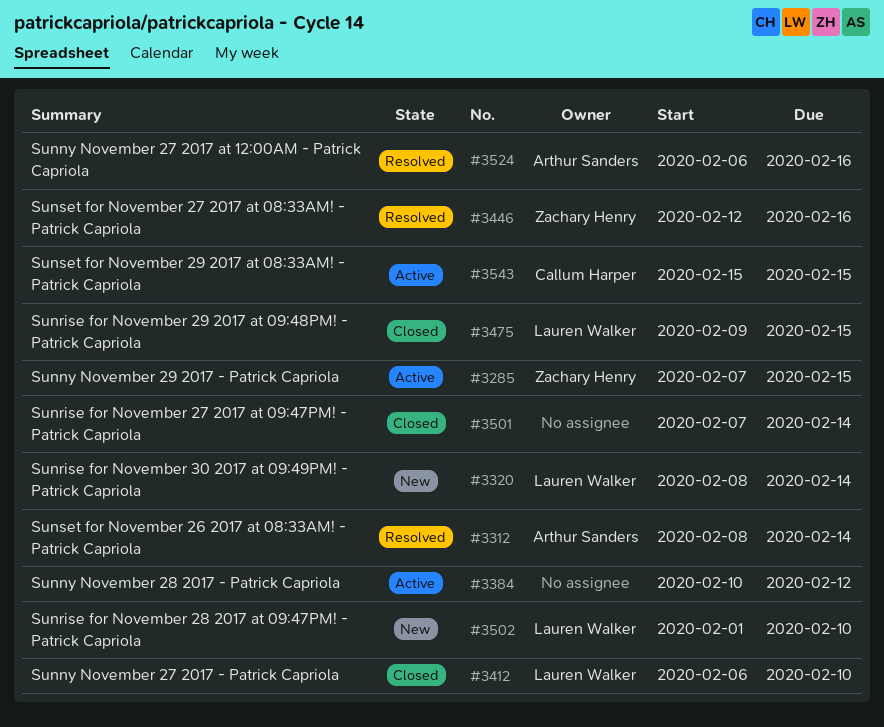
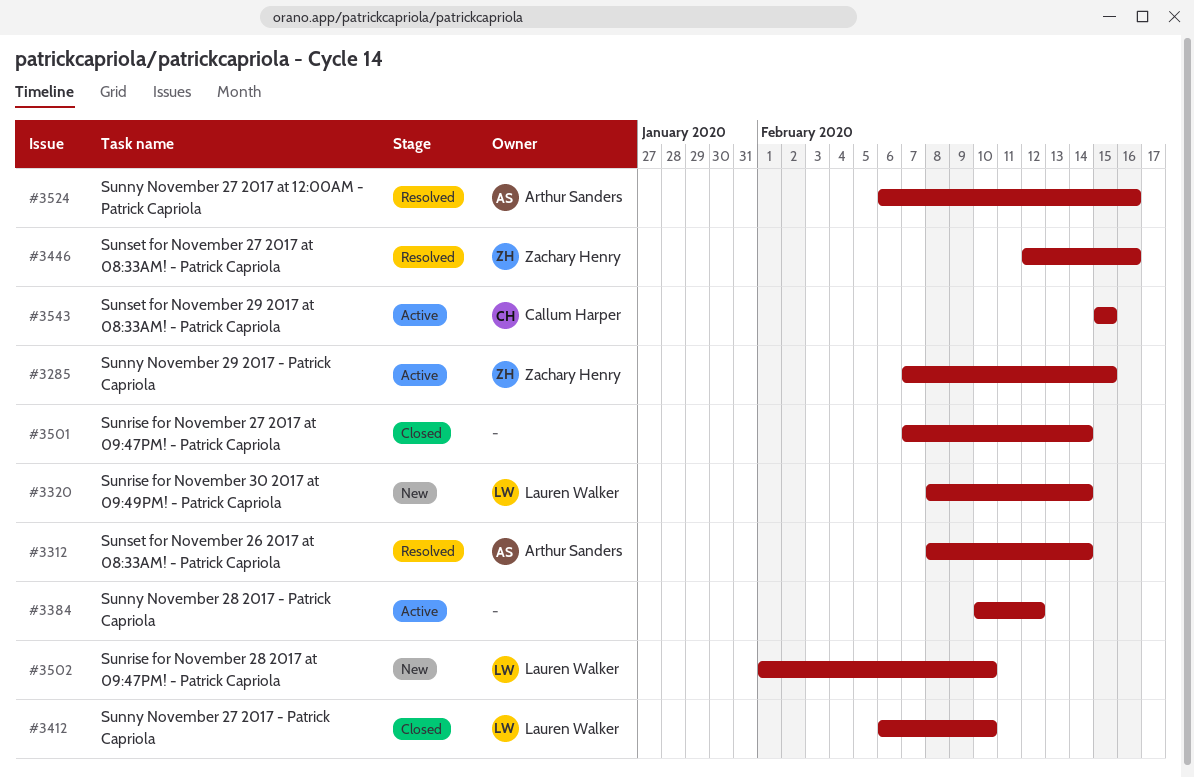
#3475: present -> none

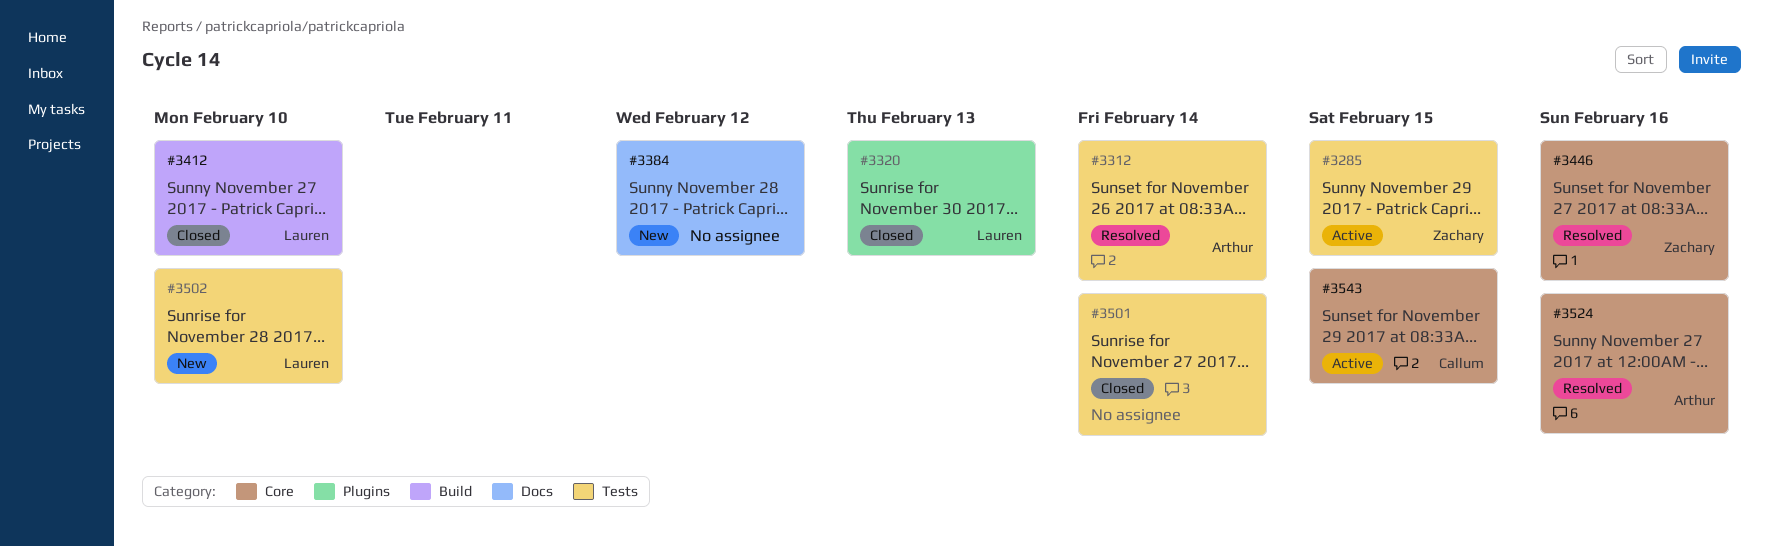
#3320, status: New -> Closed
#3320, due: Feb 14 -> Feb 13
#3384, status: Active -> New

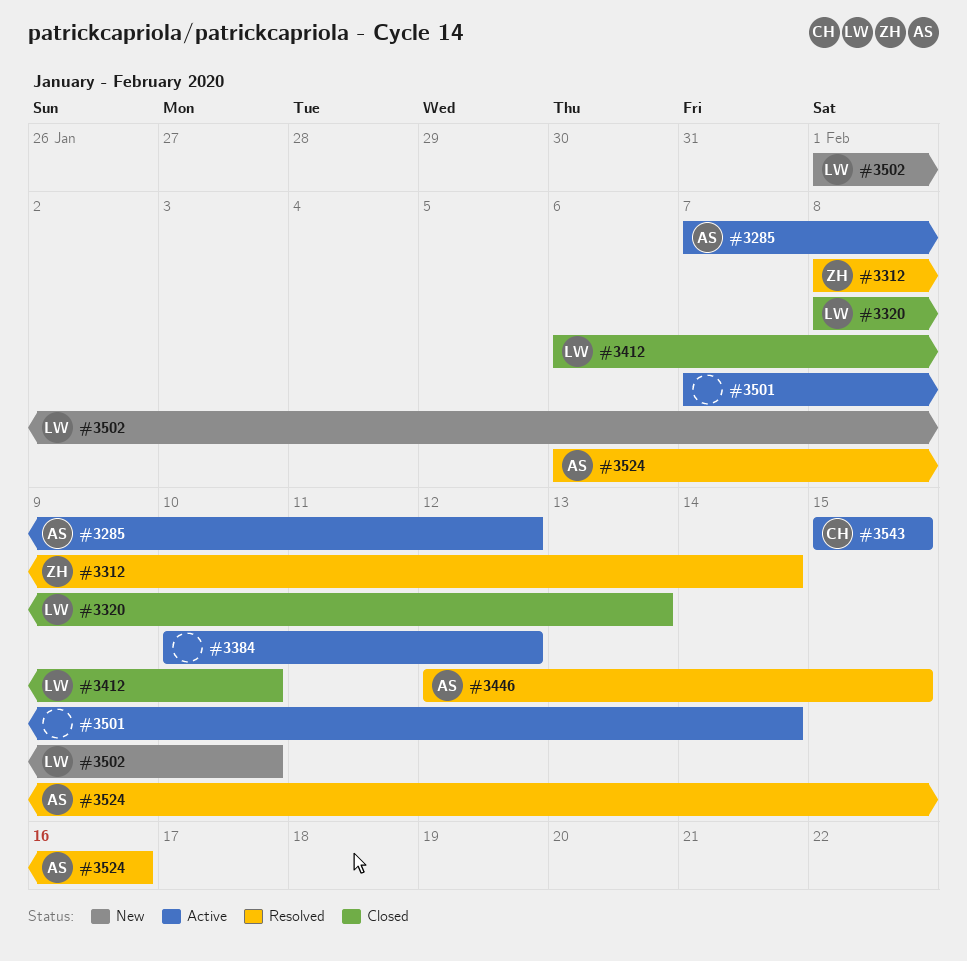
#3285, owner: Zachary -> Arthur
#3285, due: Feb 15 -> Feb 12
#3312, owner: Arthur -> Zachary
#3384, status: New -> Active
#3446, owner: Zachary -> Arthur
#3446, due: Feb 16 -> Feb 15
#3501, status: Closed -> Active

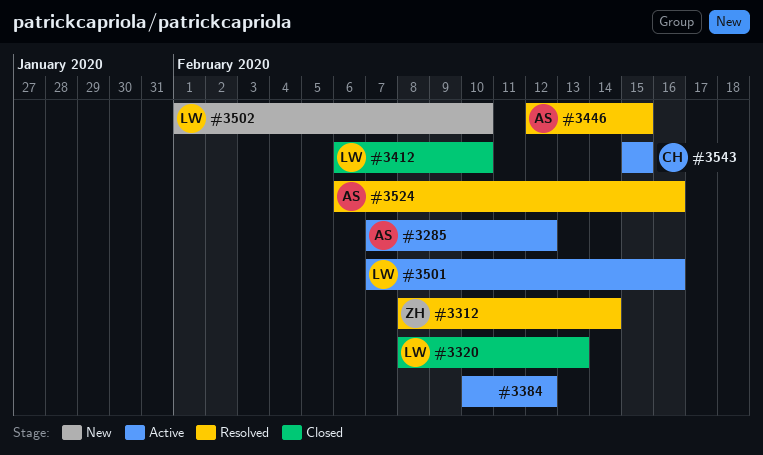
#3501, owner: none -> LW
#3501, due: Feb 14 -> Feb 16

